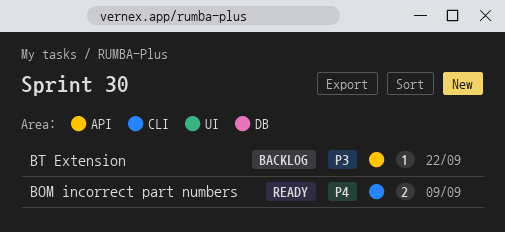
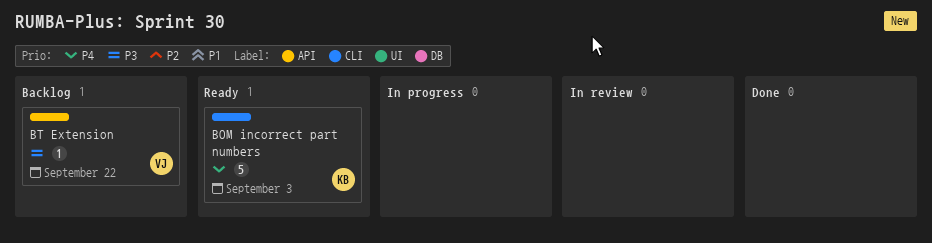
BOM incorrect part numbers, estimate: 2 -> 5
BOM incorrect part numbers, due: Sep 9 -> Sep 3

